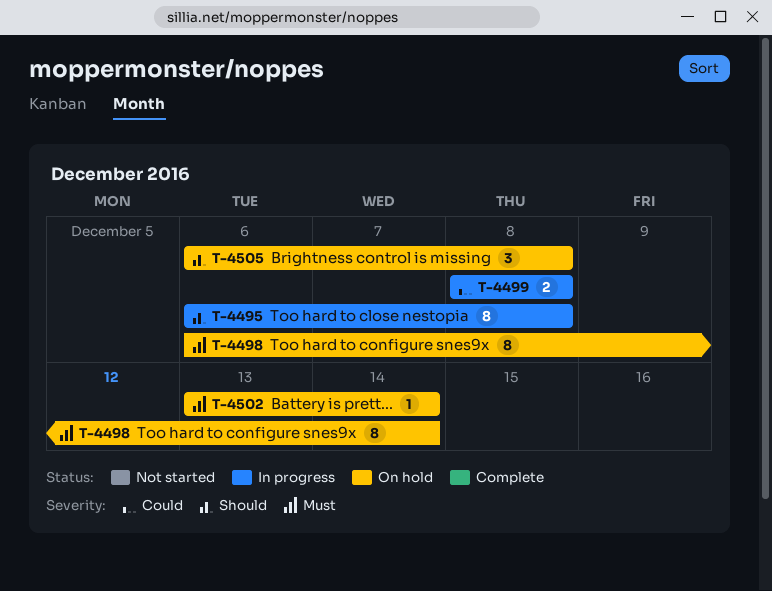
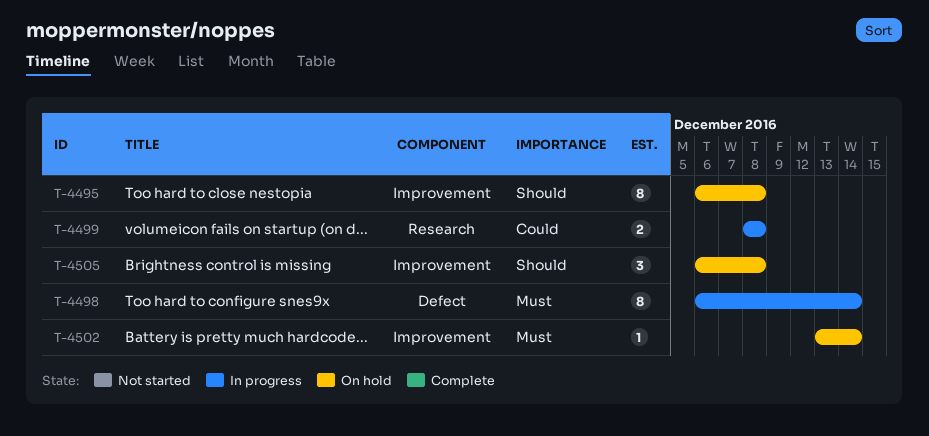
T-4495, status: In progress -> On hold
T-4498, status: On hold -> In progress

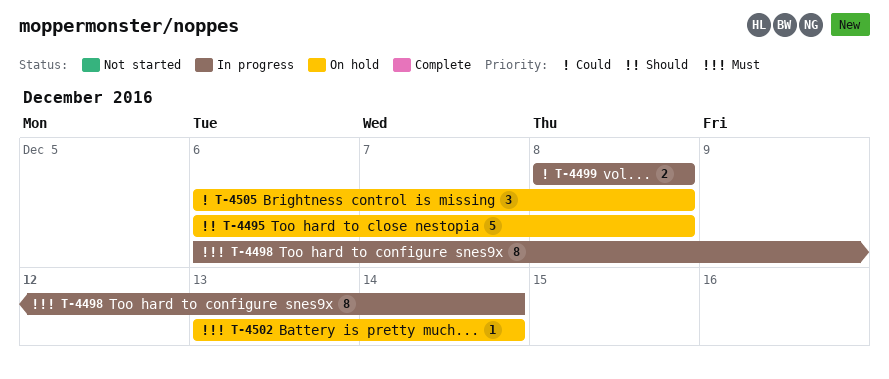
T-4495, estimate: 8 -> 5
T-4505, priority: Should -> Could

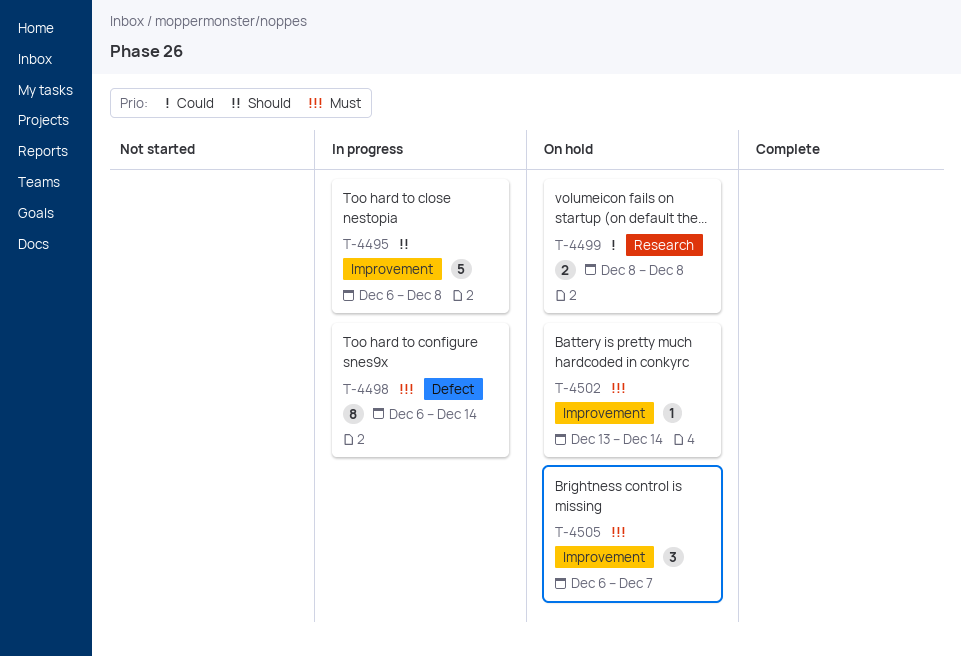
T-4495, status: On hold -> In progress
T-4499, status: In progress -> On hold
T-4505, priority: Could -> Must
T-4505, due: Dec 8 -> Dec 7

